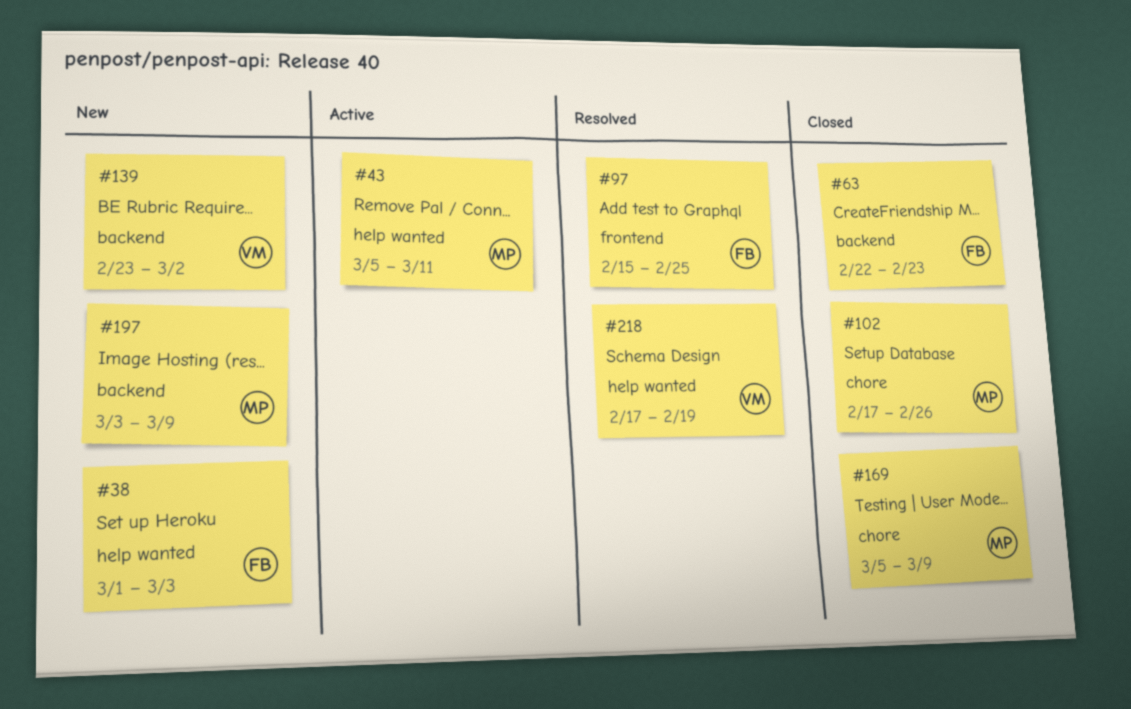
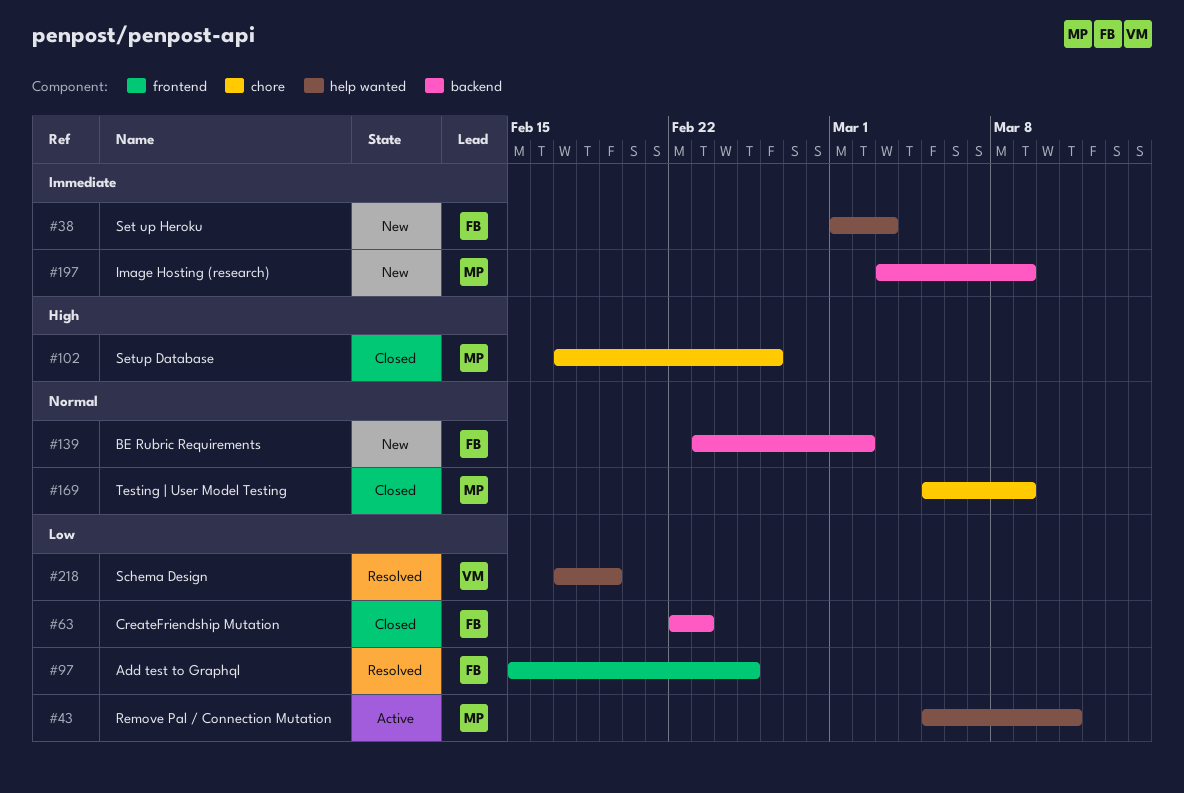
#139, owner: VM -> FB

